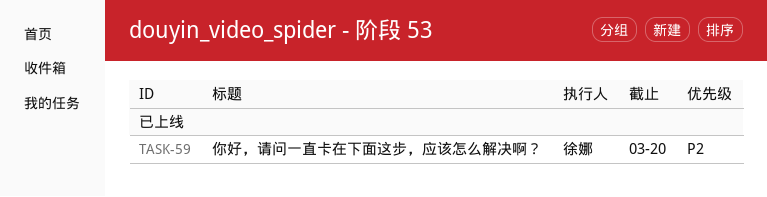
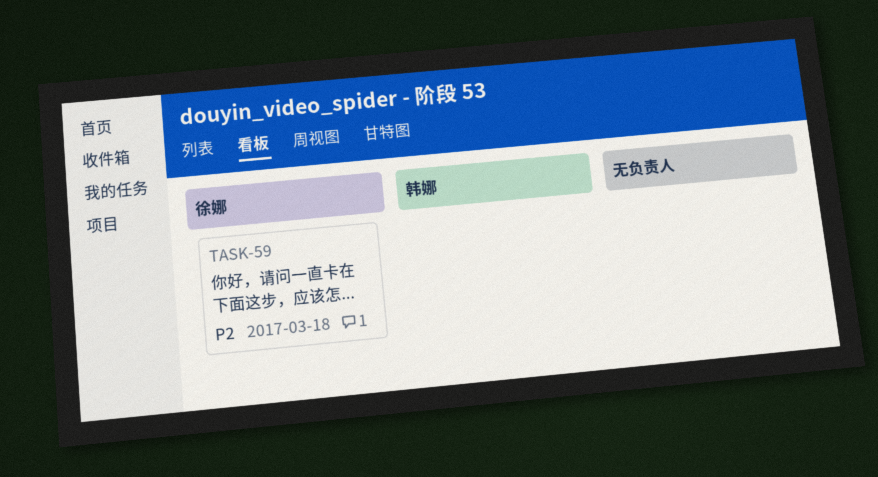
TASK-59, due: Mar 20 -> Mar 18

